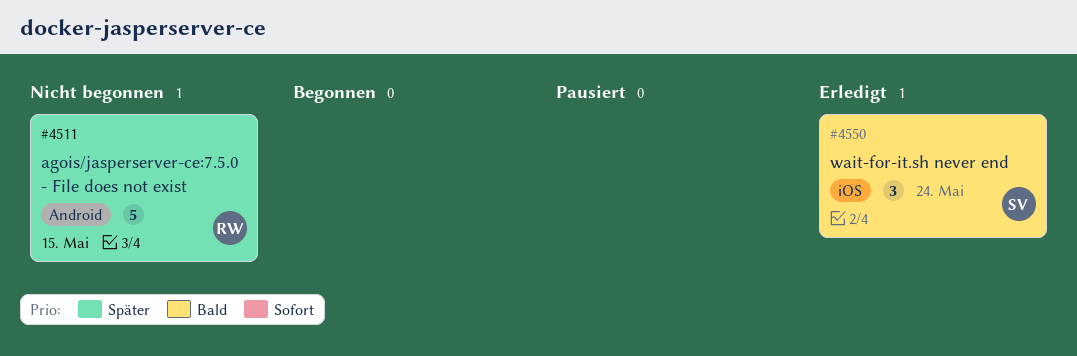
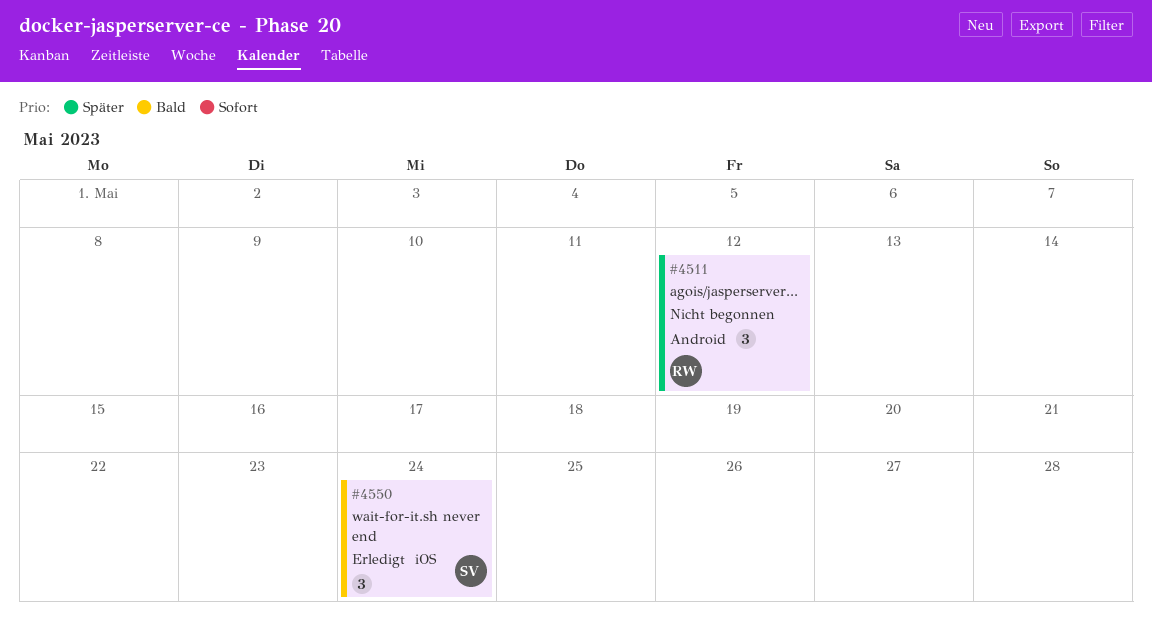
#4511, estimate: 5 -> 3
#4511, due: May 15 -> May 12

